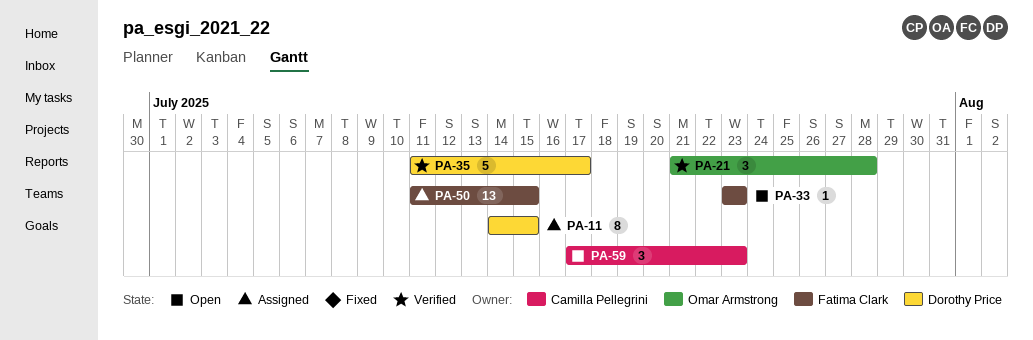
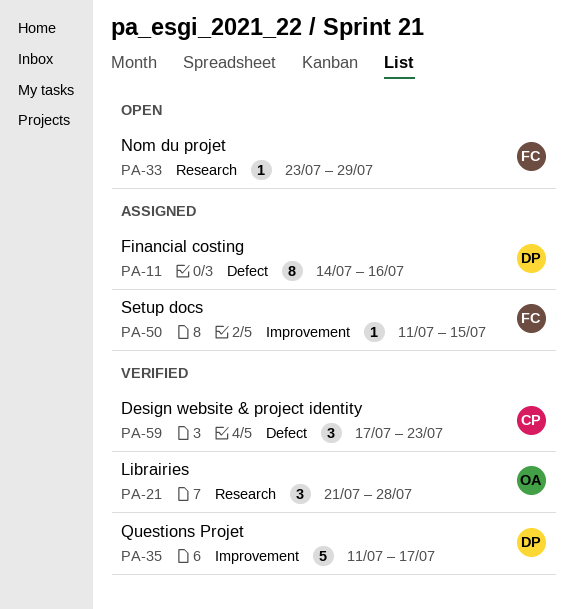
PA-11, due: Jul 15 -> Jul 16
PA-33, due: Jul 23 -> Jul 29
PA-50, estimate: 13 -> 1
PA-59, status: Open -> Verified

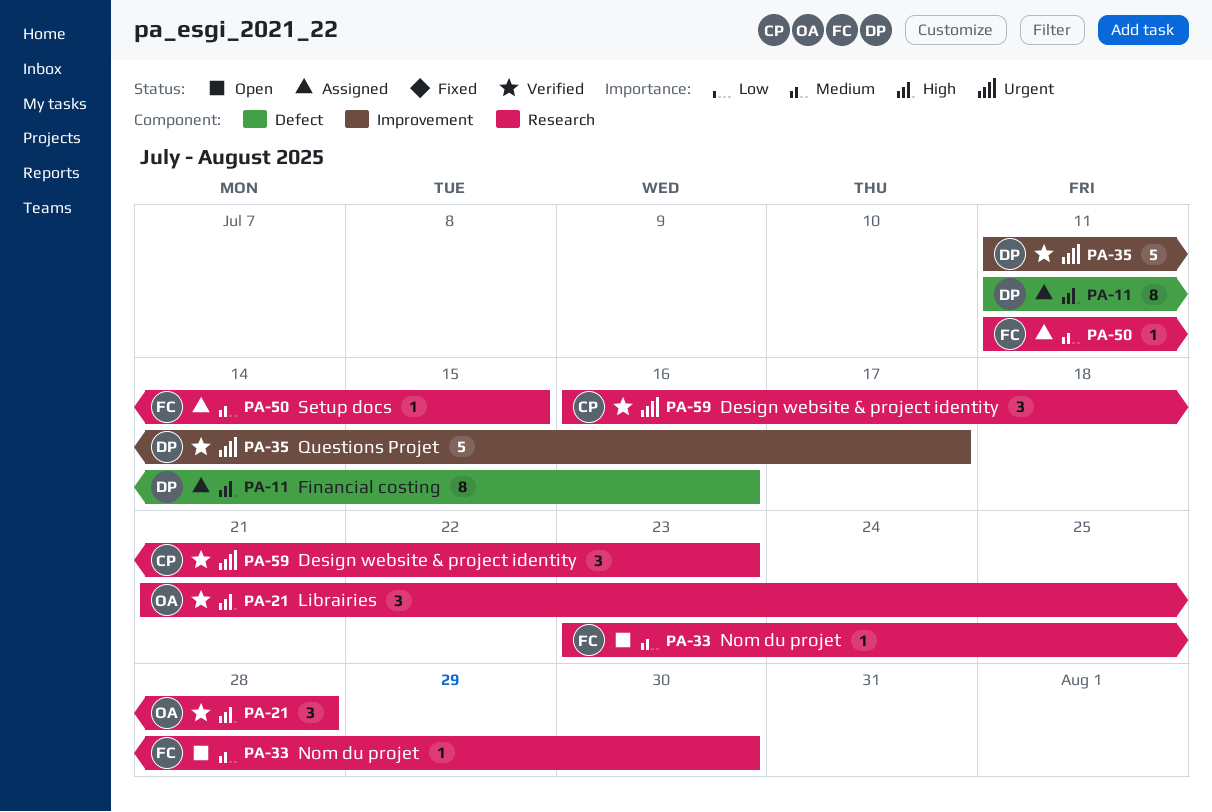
PA-11, start: Jul 14 -> Jul 11
PA-33, due: Jul 29 -> Jul 30
PA-50, label: Improvement -> Research
PA-59, label: Defect -> Research
PA-59, start: Jul 17 -> Jul 16

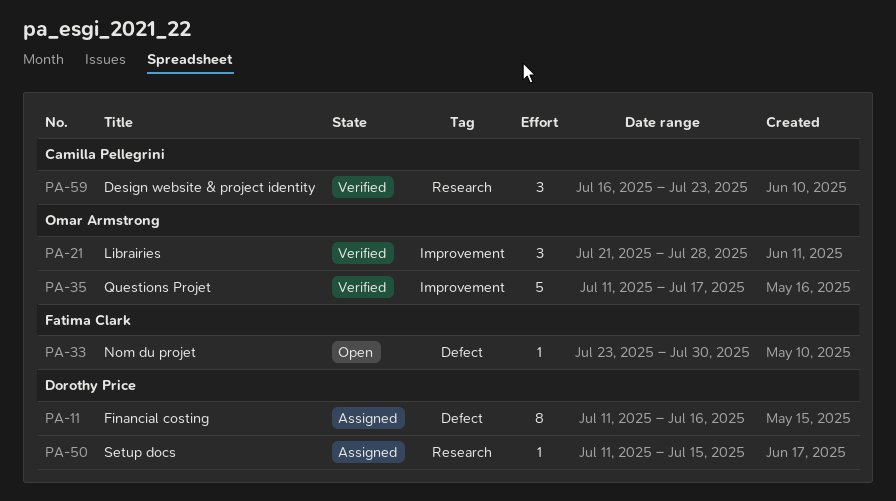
PA-21, label: Research -> Improvement
PA-33, label: Research -> Defect
PA-35, owner: Dorothy Price -> Omar Armstrong
PA-50, owner: Fatima Clark -> Dorothy Price

